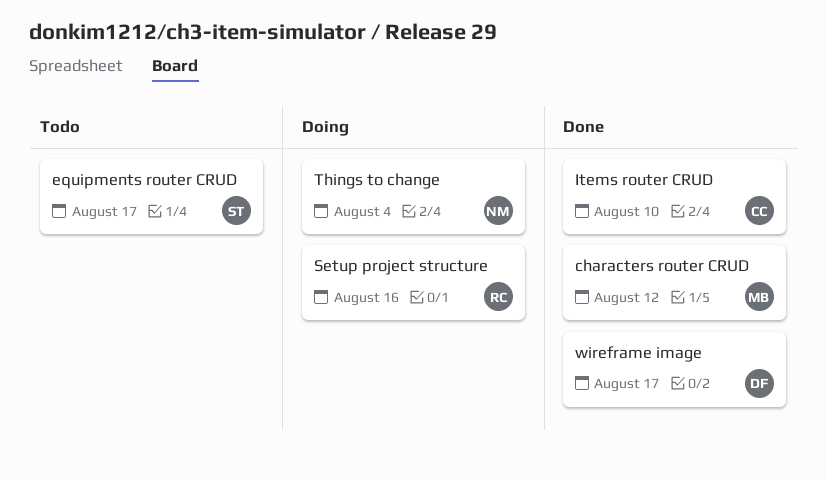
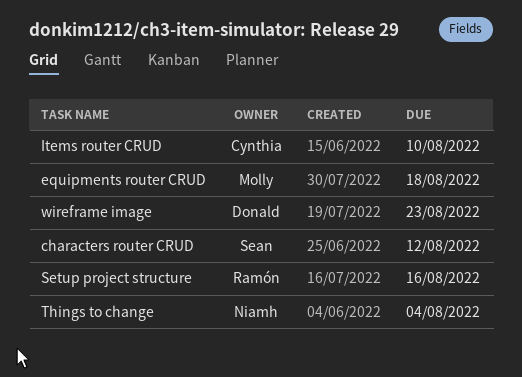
characters router CRUD, owner: Molly -> Sean
equipments router CRUD, owner: Sean -> Molly
equipments router CRUD, due: Aug 17 -> Aug 18
wireframe image, due: Aug 17 -> Aug 23

